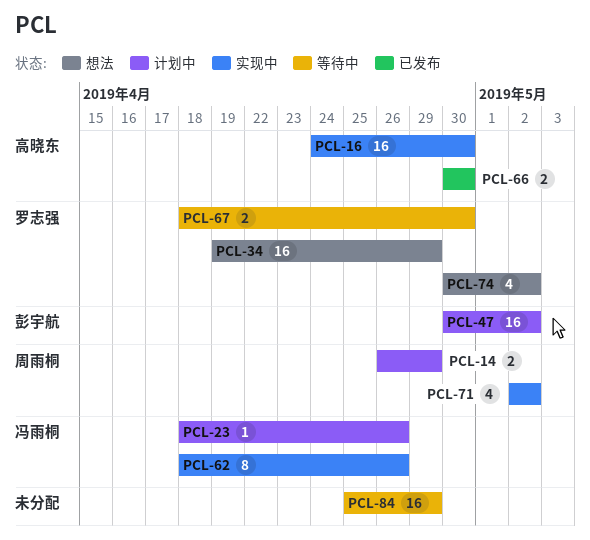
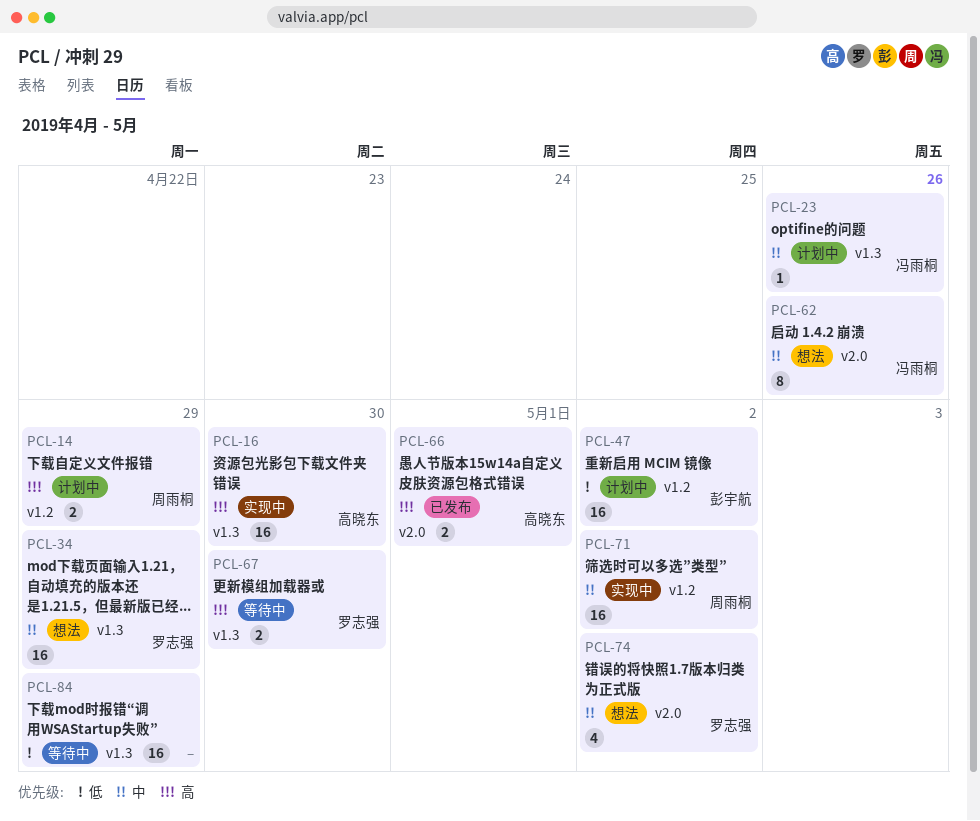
PCL-62, status: 实现中 -> 想法
PCL-66, due: Apr 30 -> May 1
PCL-71, estimate: 4 -> 16

